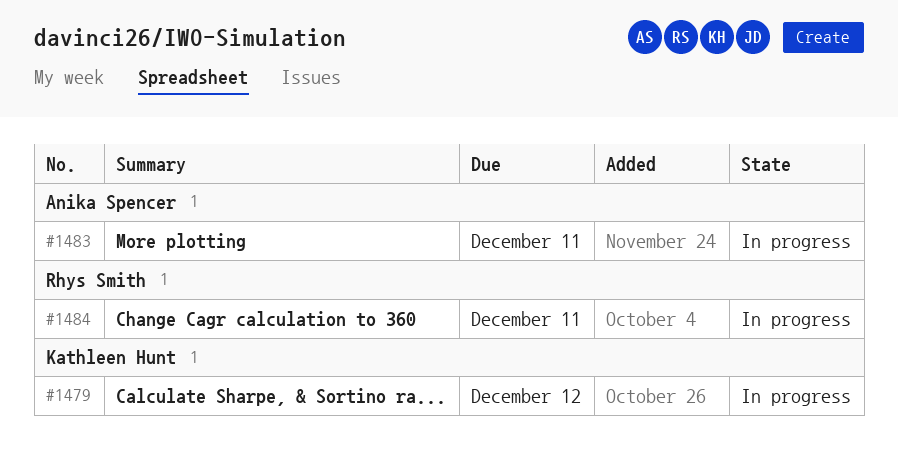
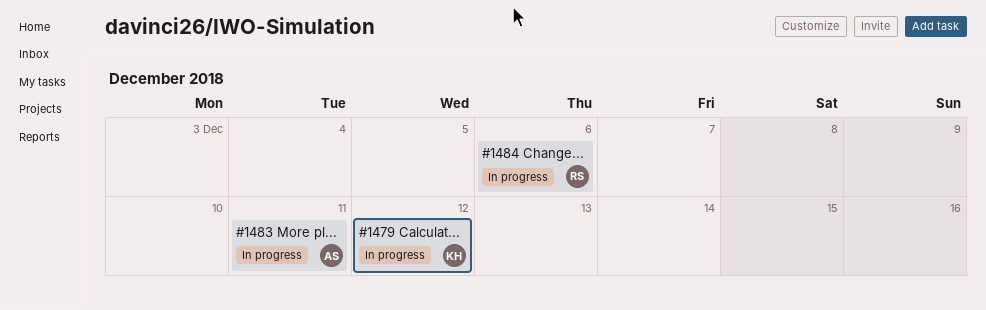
#1484, due: Dec 11 -> Dec 6

